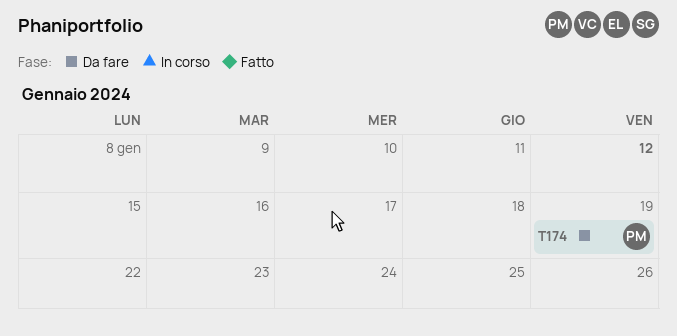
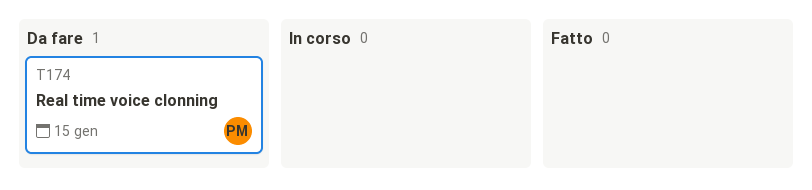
T174, due: Jan 19 -> Jan 15

